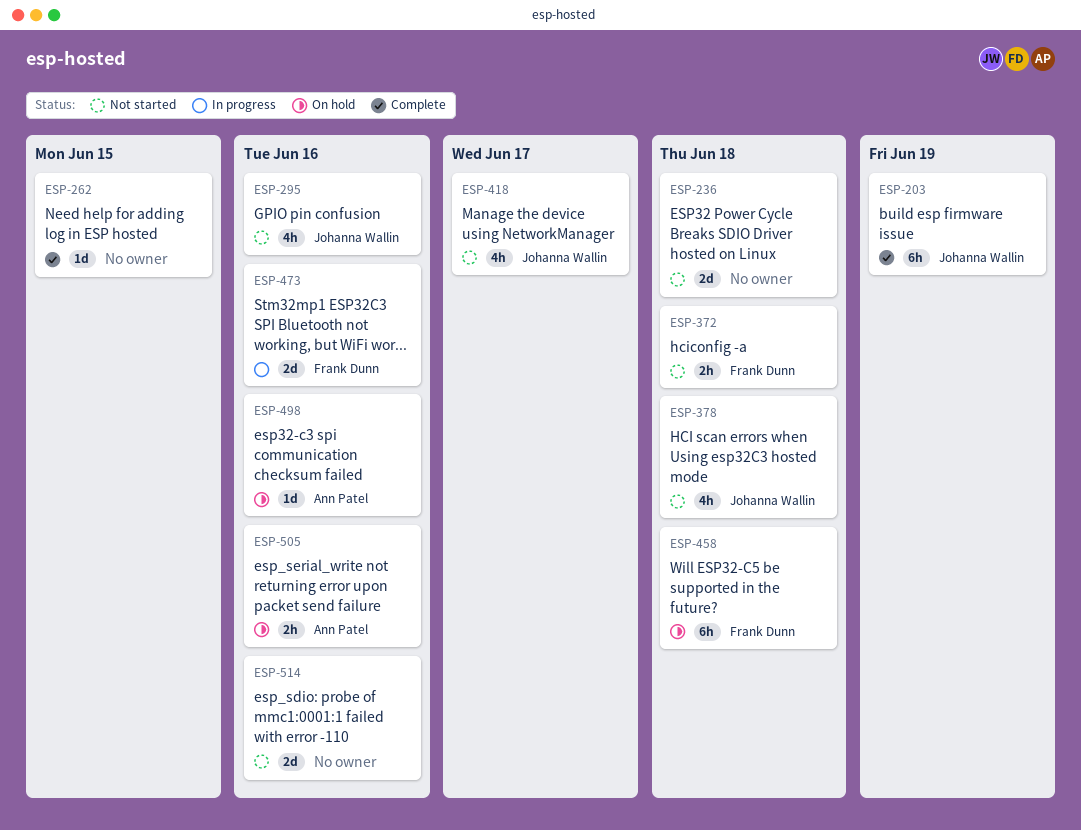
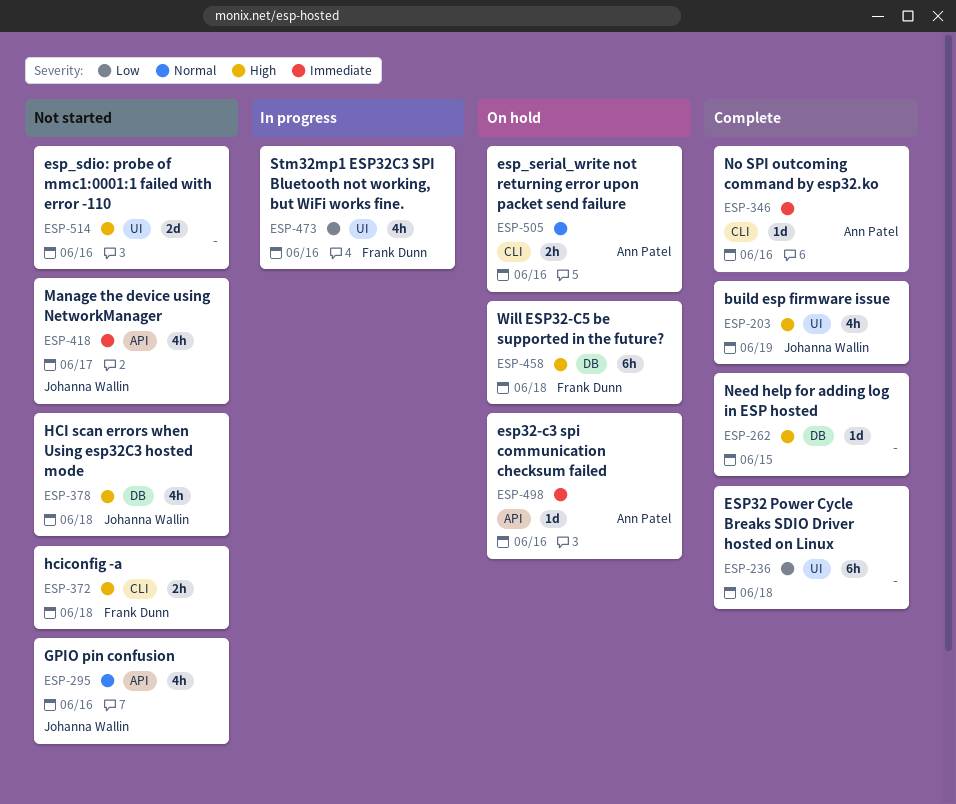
ESP-203, estimate: 6h -> 4h
ESP-236, status: Not started -> Complete
ESP-236, estimate: 2d -> 6h
ESP-346: none -> present
ESP-473, estimate: 2d -> 4h

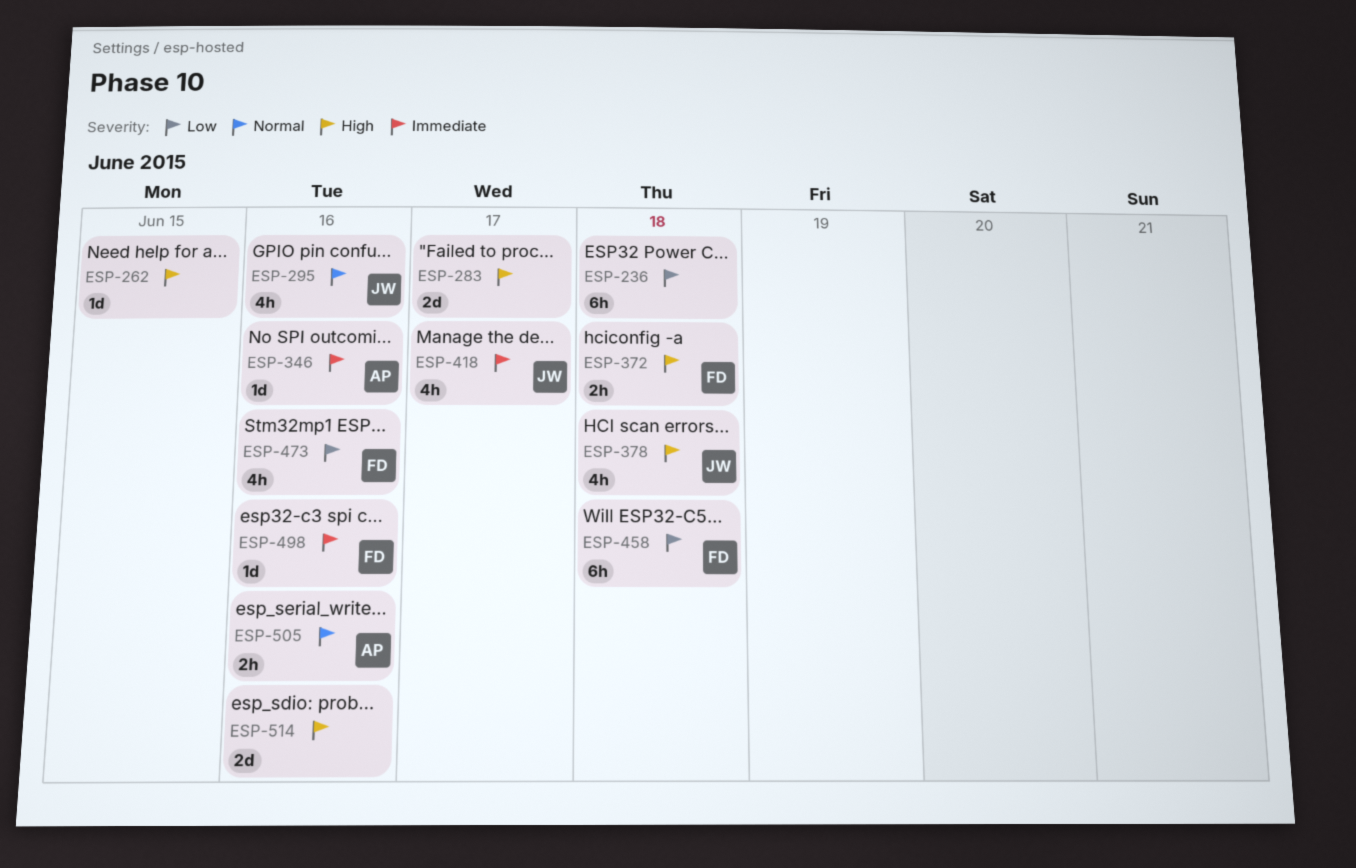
ESP-203: present -> none
ESP-283: none -> present
ESP-458, priority: High -> Low
ESP-498, owner: Ann Patel -> Frank Dunn

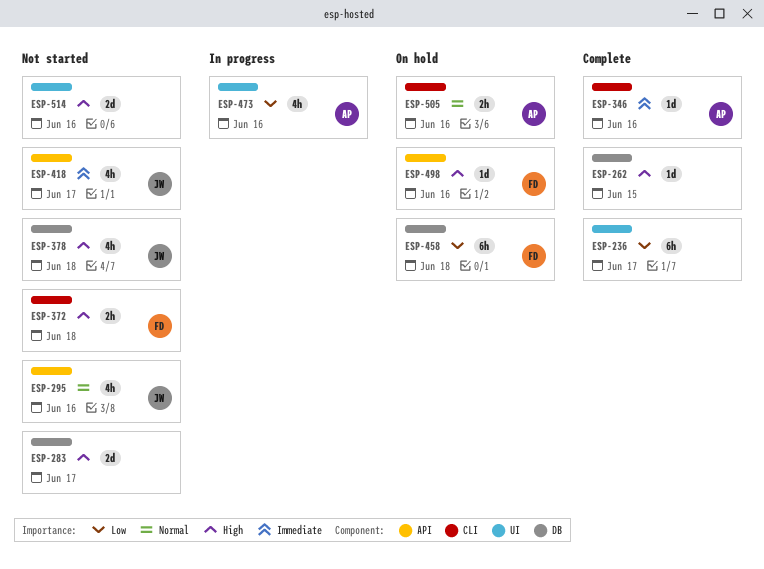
ESP-236, due: Jun 18 -> Jun 17
ESP-473, owner: FD -> AP
ESP-498, priority: Immediate -> High

